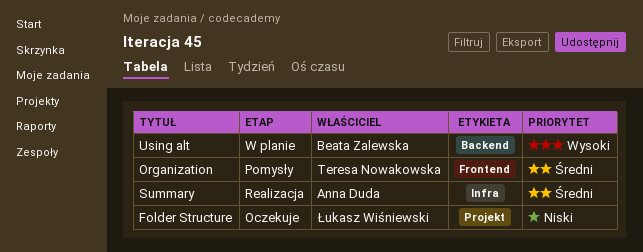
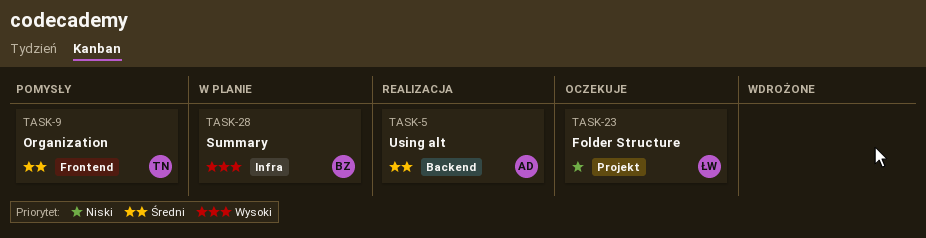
Summary, status: Realizacja -> W planie
Summary, owner: Anna Duda -> Beata Zalewska
Summary, priority: Średni -> Wysoki
Using alt, status: W planie -> Realizacja
Using alt, owner: Beata Zalewska -> Anna Duda
Using alt, priority: Wysoki -> Średni

